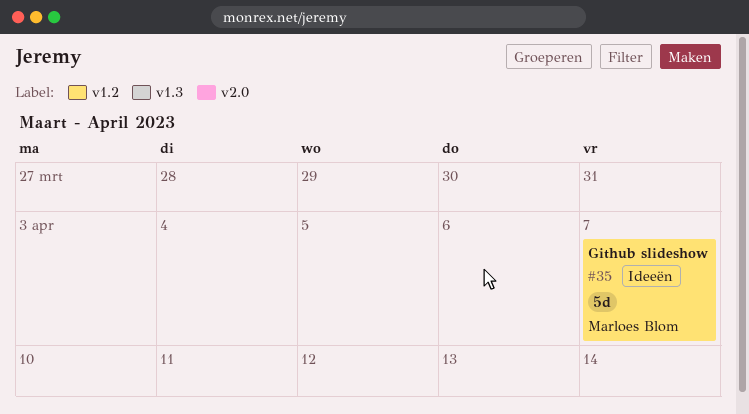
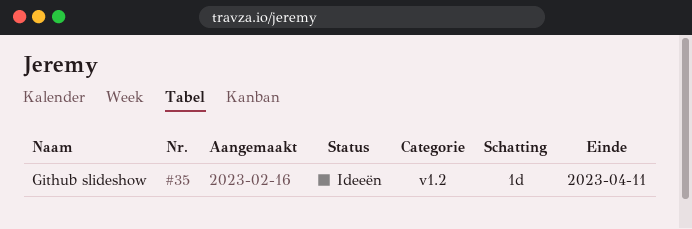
#35, estimate: 5d -> 1d
#35, due: Apr 7 -> Apr 11

